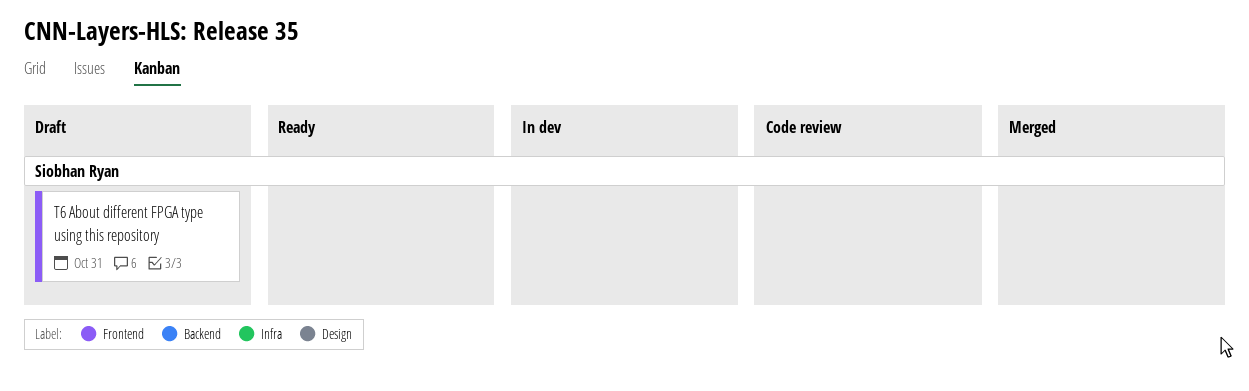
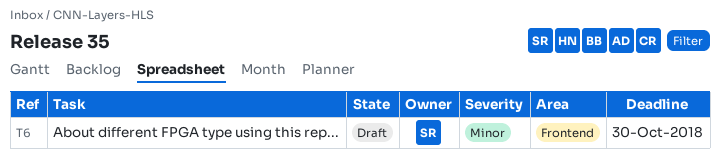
T6, due: Oct 31 -> Oct 30

